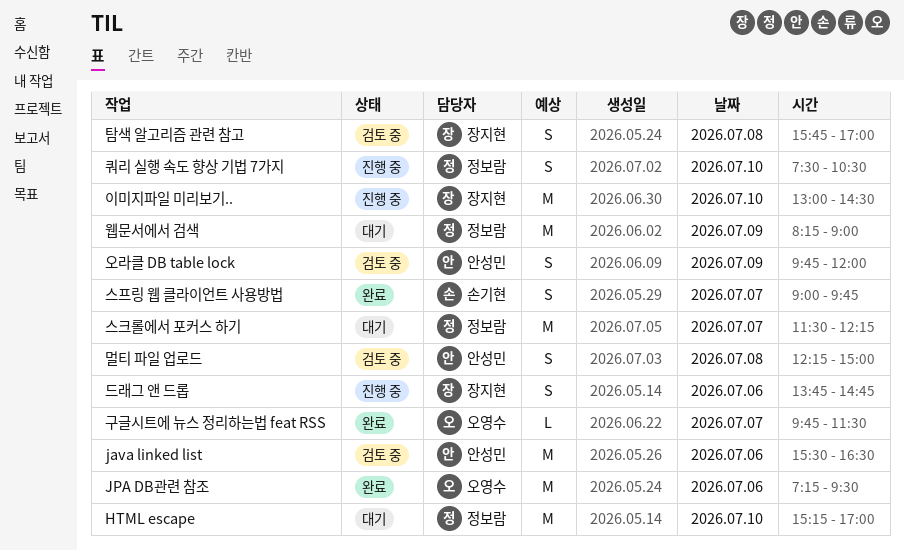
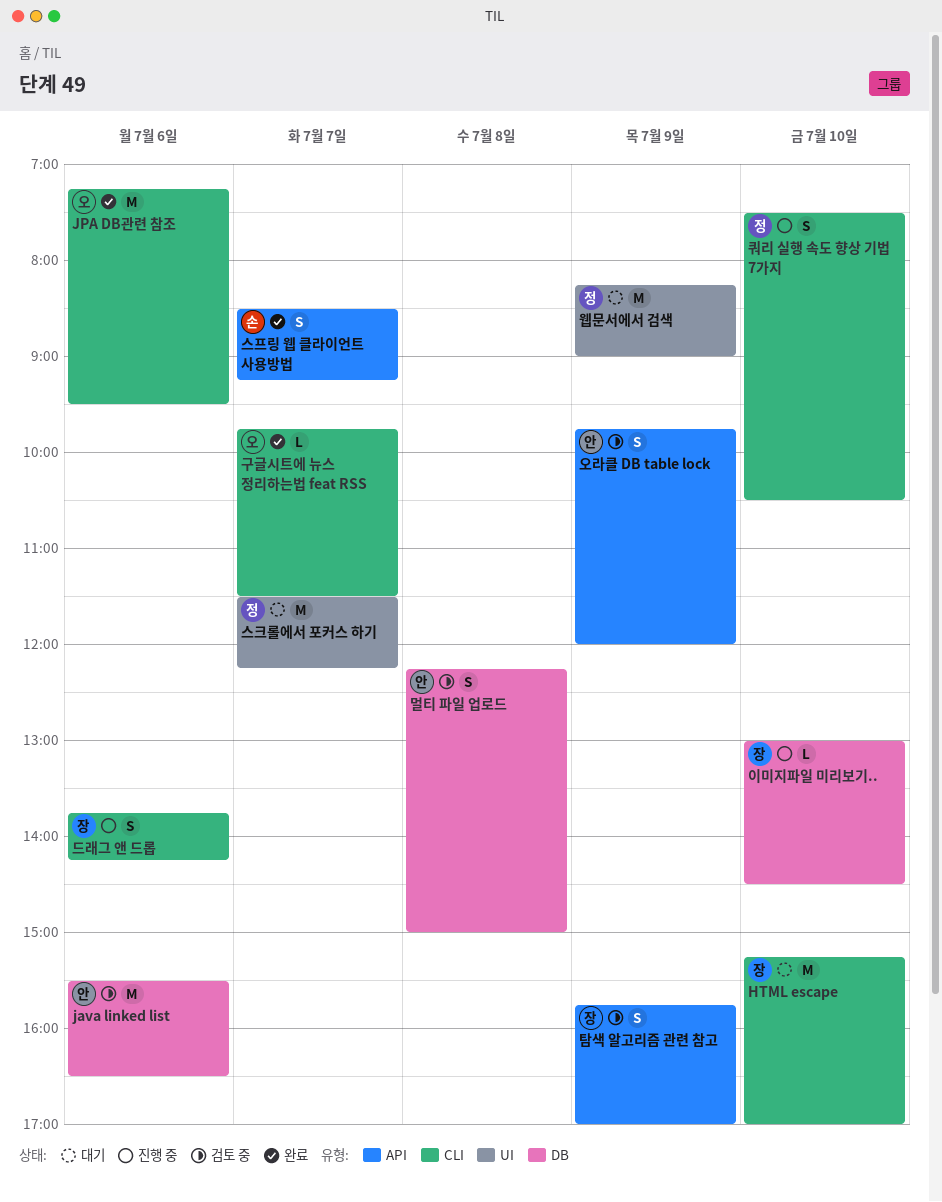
HTML escape, owner: 정보람 -> 장지현
드래그 앤 드롭, ends: 14:45 -> 14:15
스프링 웹 클라이언트 사용방법, begins: 09:00 -> 08:30
스프링 웹 클라이언트 사용방법, ends: 09:45 -> 09:15
이미지파일 미리보기.., estimate: M -> L
탐색 알고리즘 관련 참고, day: Jul 8 -> Jul 9

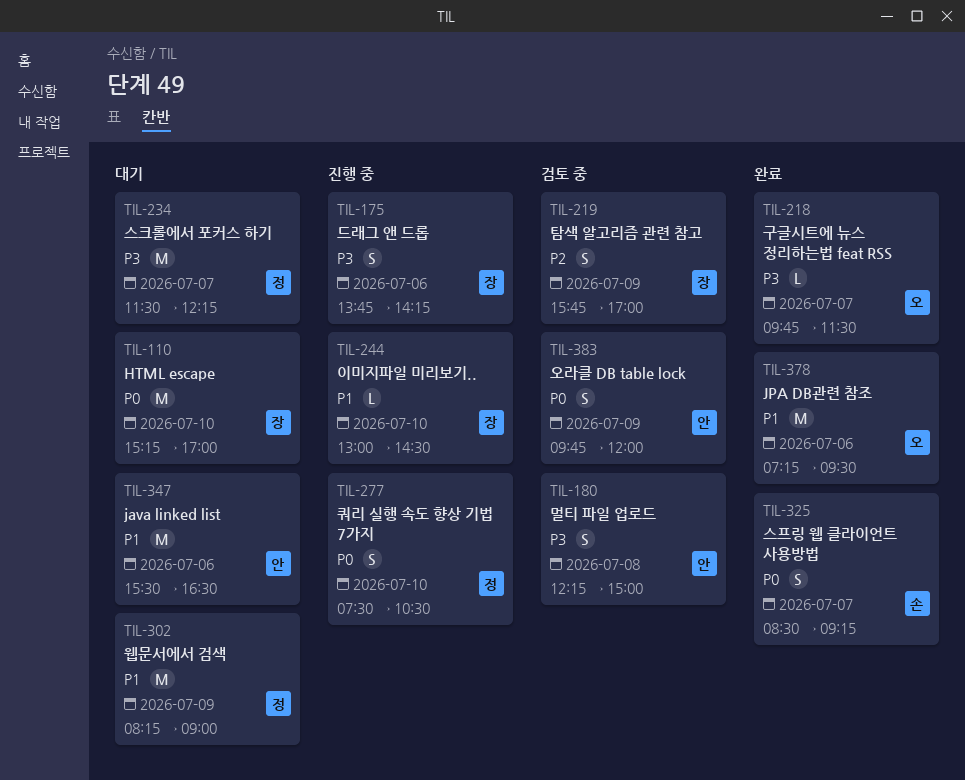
java linked list, status: 검토 중 -> 대기

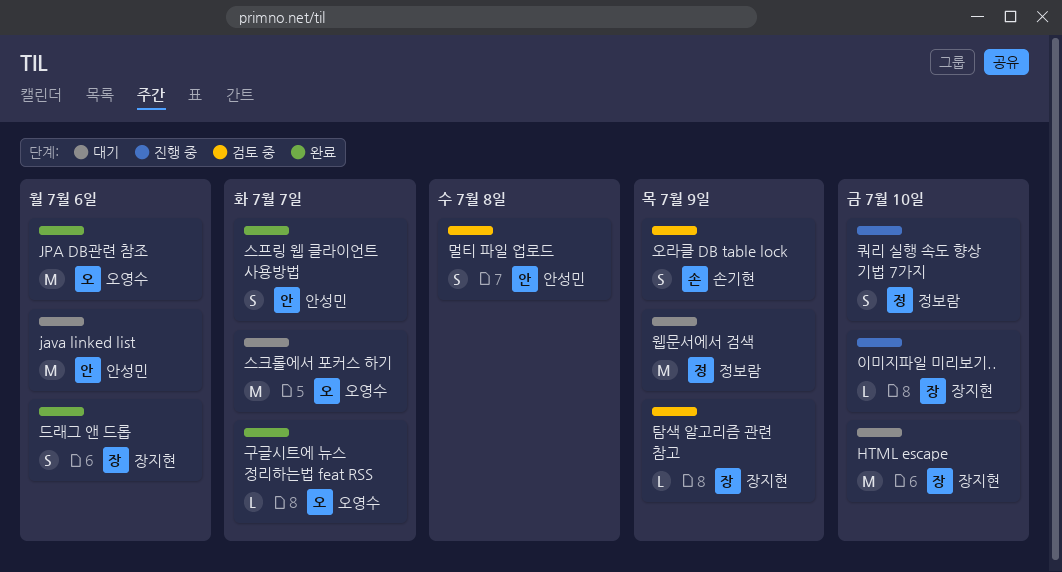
드래그 앤 드롭, status: 진행 중 -> 완료
스크롤에서 포커스 하기, owner: 정보람 -> 오영수
스프링 웹 클라이언트 사용방법, owner: 손기현 -> 안성민
오라클 DB table lock, owner: 안성민 -> 손기현
탐색 알고리즘 관련 참고, estimate: S -> L

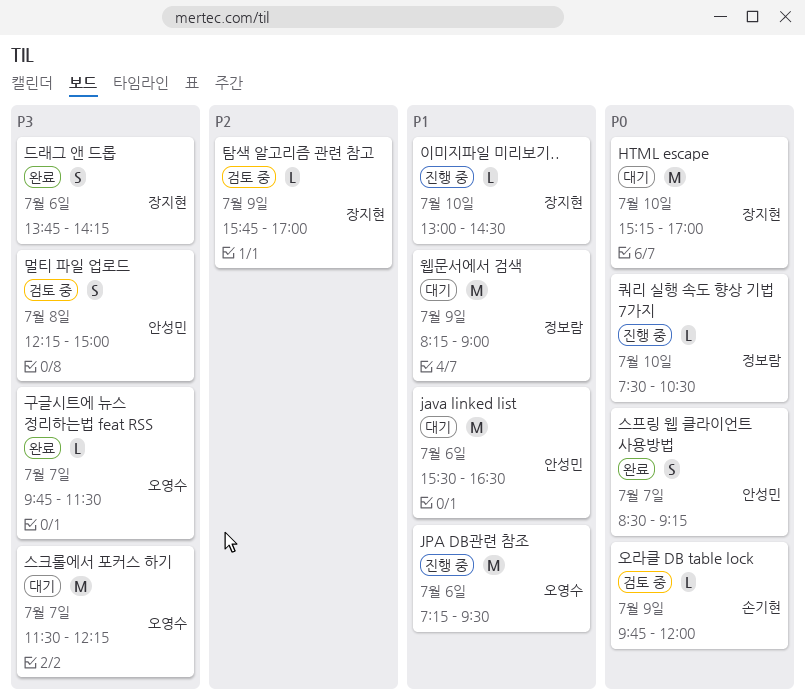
JPA DB관련 참조, status: 완료 -> 진행 중
오라클 DB table lock, estimate: S -> L
쿼리 실행 속도 향상 기법 7가지, estimate: S -> L

